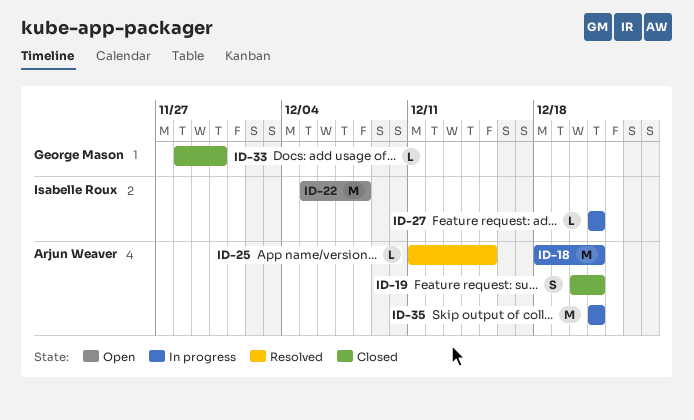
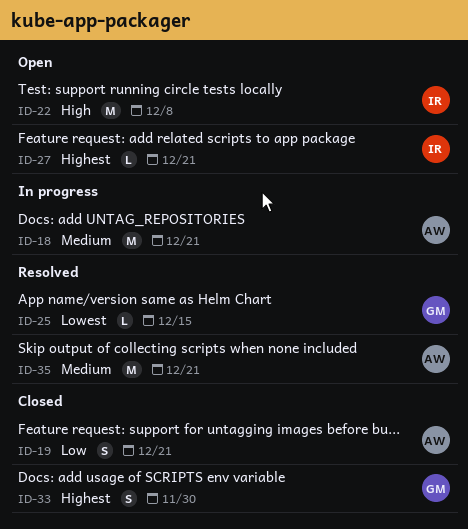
ID-25, owner: Arjun Weaver -> George Mason
ID-27, status: In progress -> Open
ID-33, estimate: L -> S
ID-35, status: In progress -> Resolved

